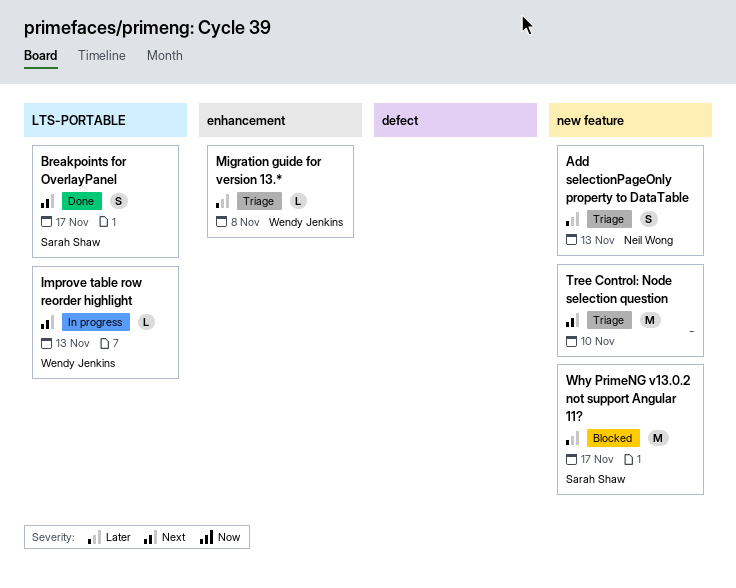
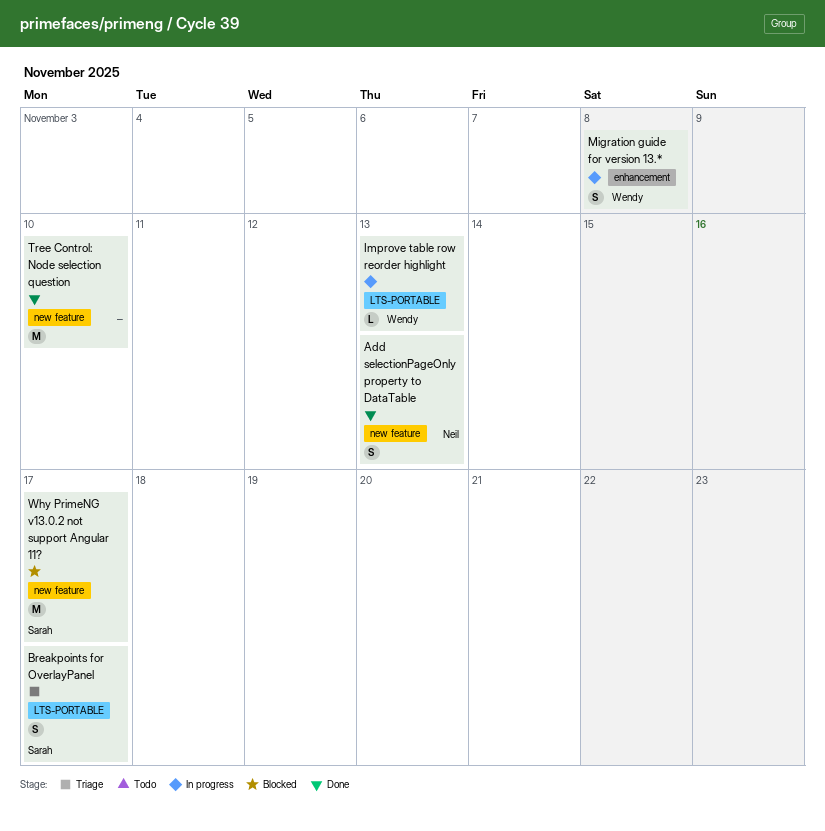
Add selectionPageOnly property to DataTable, status: Triage -> Done
Breakpoints for OverlayPanel, status: Done -> Triage
Migration guide for version 13.*, status: Triage -> In progress
Migration guide for version 13.*, estimate: L -> S
Tree Control: Node selection question, status: Triage -> Done

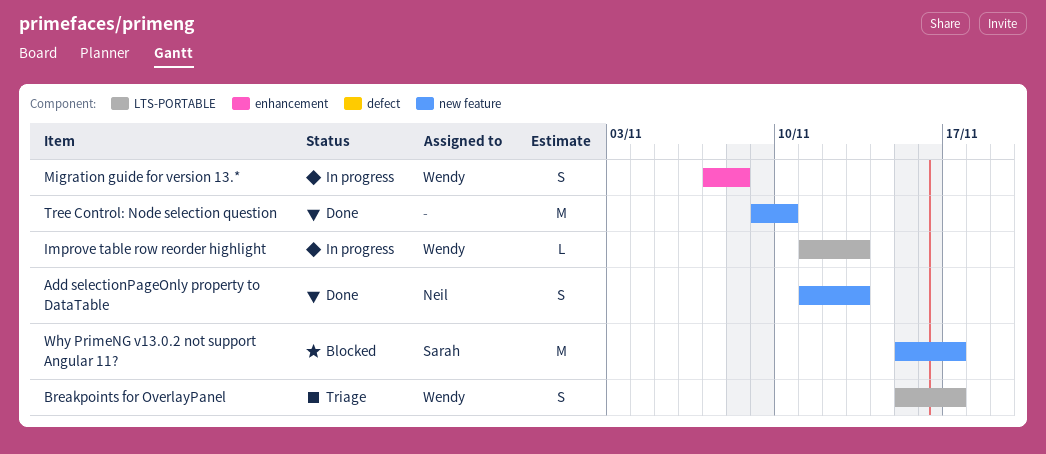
Breakpoints for OverlayPanel, owner: Sarah -> Wendy

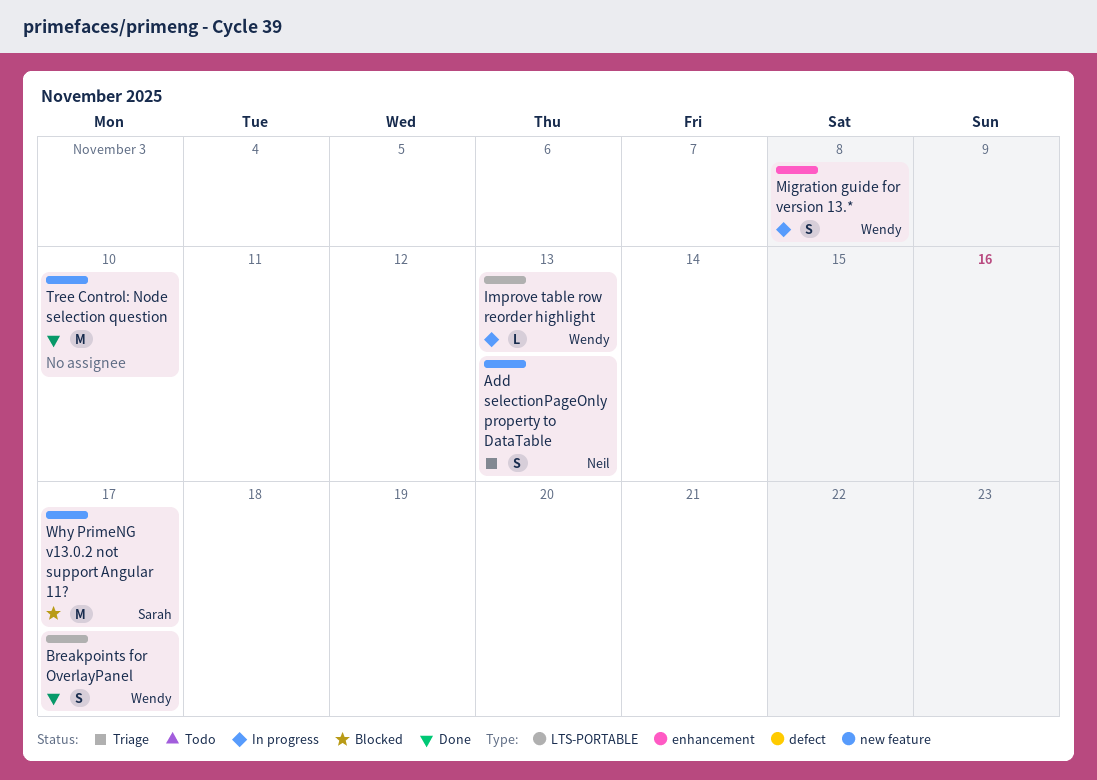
Add selectionPageOnly property to DataTable, status: Done -> Triage
Breakpoints for OverlayPanel, status: Triage -> Done

